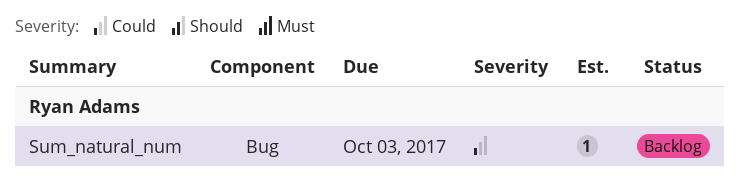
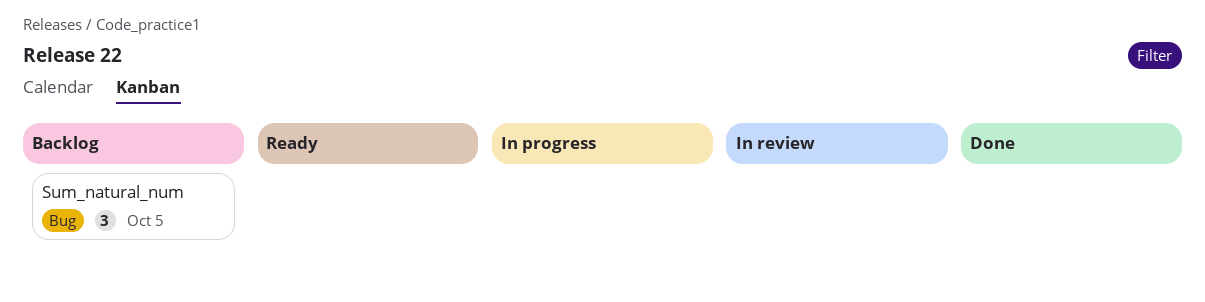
Sum_natural_num, estimate: 1 -> 3
Sum_natural_num, due: Oct 3 -> Oct 5

